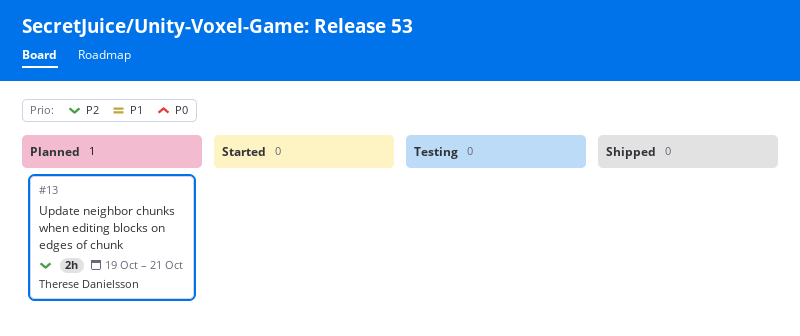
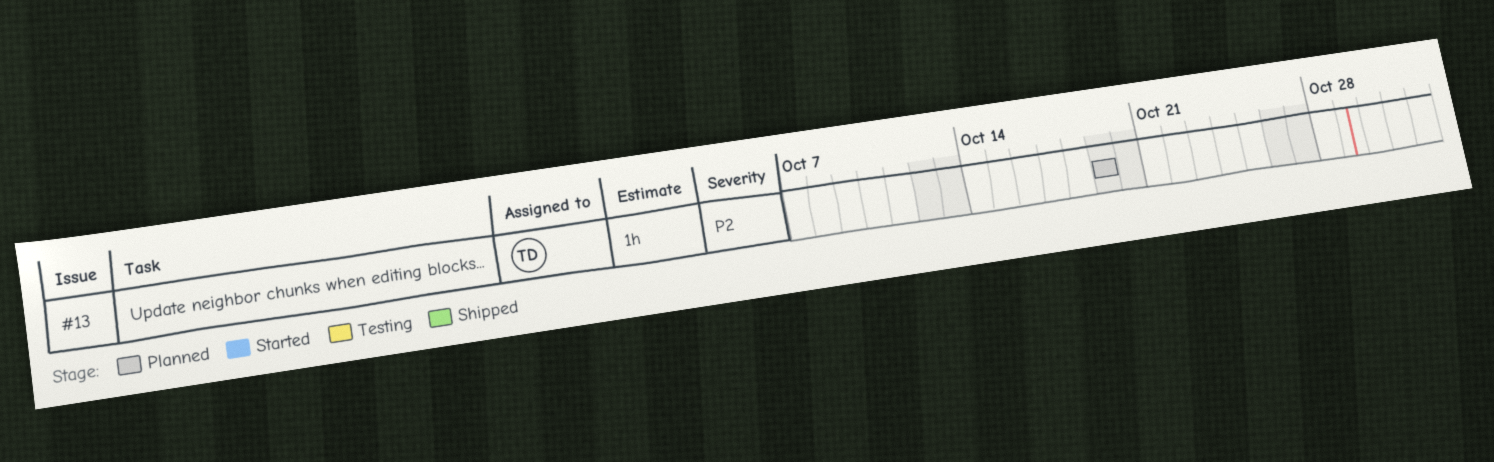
#13, estimate: 2h -> 1h
#13, due: Oct 21 -> Oct 19

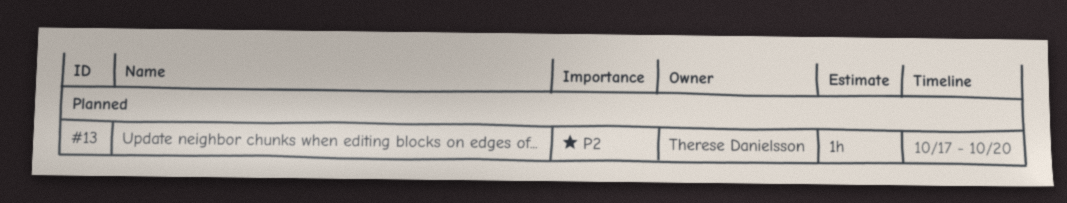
#13, start: Oct 19 -> Oct 17
#13, due: Oct 19 -> Oct 20

